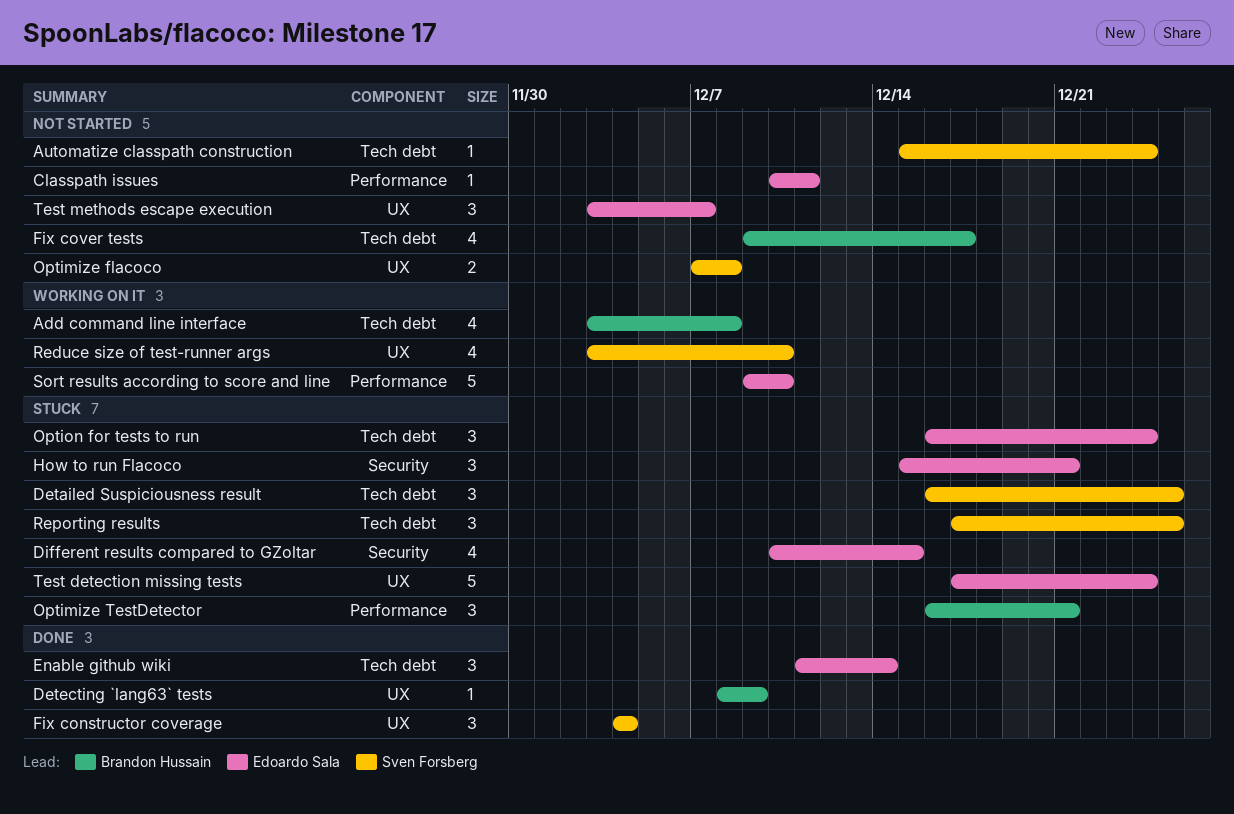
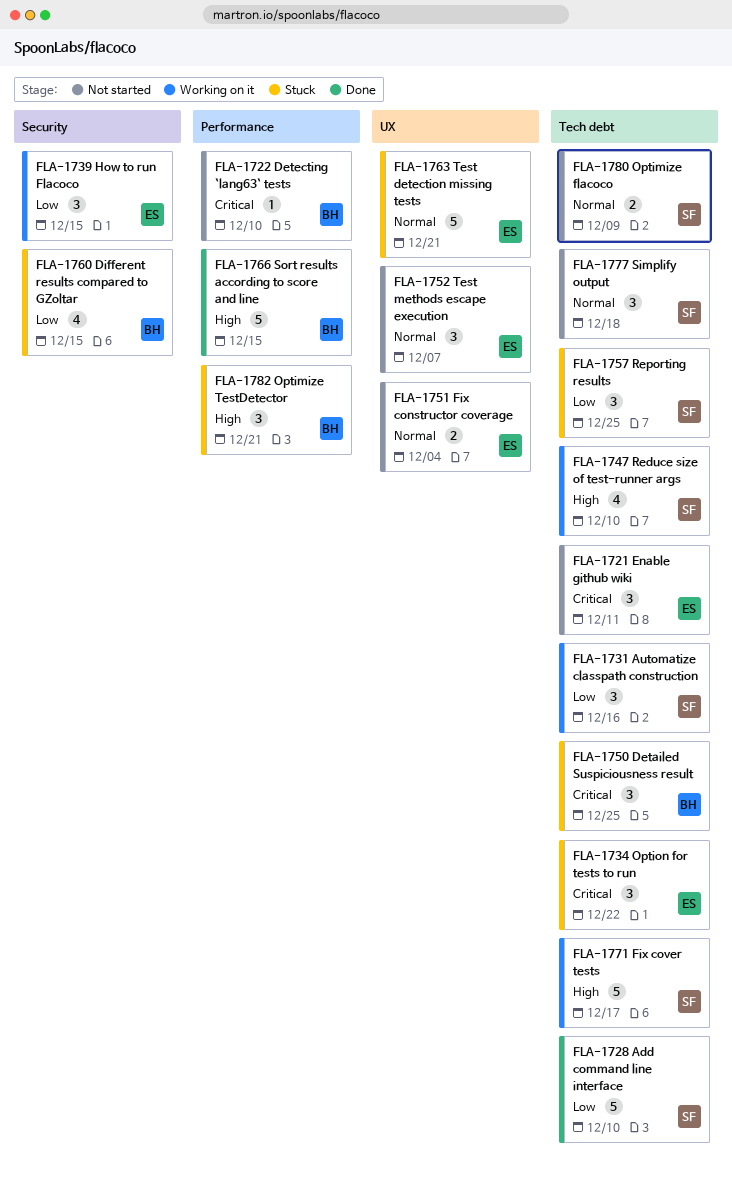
Add command line interface, status: Working on it -> Done
Add command line interface, owner: Brandon Hussain -> Sven Forsberg
Add command line interface, estimate: 4 -> 5
Add command line interface, due: Dec 8 -> Dec 10
Automatize classpath construction, status: Not started -> Working on it
Automatize classpath construction, estimate: 1 -> 3
Automatize classpath construction, due: Dec 24 -> Dec 16
Classpath issues: present -> none
Detailed Suspiciousness result, owner: Sven Forsberg -> Brandon Hussain
Detecting `lang63` tests, status: Done -> Not started
Detecting `lang63` tests, label: UX -> Performance
Detecting `lang63` tests, due: Dec 9 -> Dec 10
Different results compared to GZoltar, owner: Edoardo Sala -> Brandon Hussain
Enable github wiki, status: Done -> Not started
Enable github wiki, due: Dec 14 -> Dec 11
Fix constructor coverage, status: Done -> Not started
Fix constructor coverage, owner: Sven Forsberg -> Edoardo Sala
Fix constructor coverage, estimate: 3 -> 2
Fix cover tests, status: Not started -> Working on it
Fix cover tests, owner: Brandon Hussain -> Sven Forsberg
Fix cover tests, estimate: 4 -> 5
How to run Flacoco, status: Stuck -> Working on it
How to run Flacoco, due: Dec 21 -> Dec 15
Optimize flacoco, label: UX -> Tech debt
Optimize flacoco, due: Dec 8 -> Dec 9
Option for tests to run, due: Dec 24 -> Dec 22
Reduce size of test-runner args, label: UX -> Tech debt
Simplify output: none -> present
Sort results according to score and line, status: Working on it -> Done
Sort results according to score and line, owner: Edoardo Sala -> Brandon Hussain
Sort results according to score and line, due: Dec 10 -> Dec 15
Test detection missing tests, due: Dec 24 -> Dec 21

